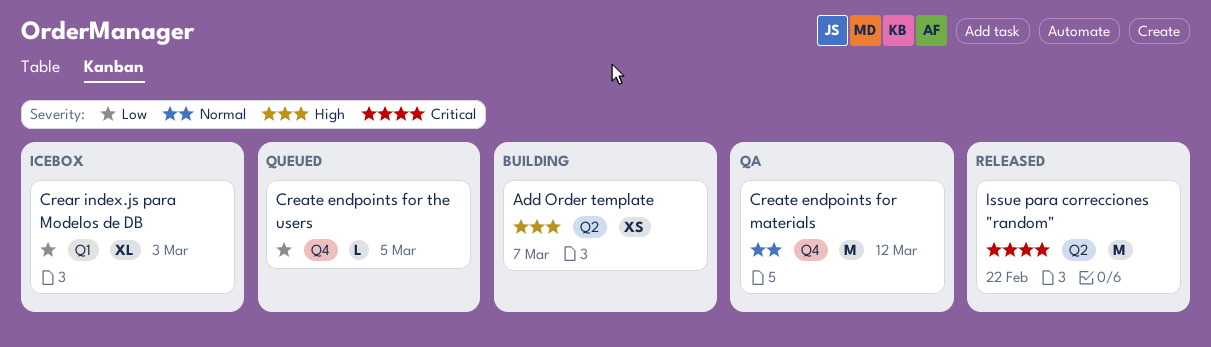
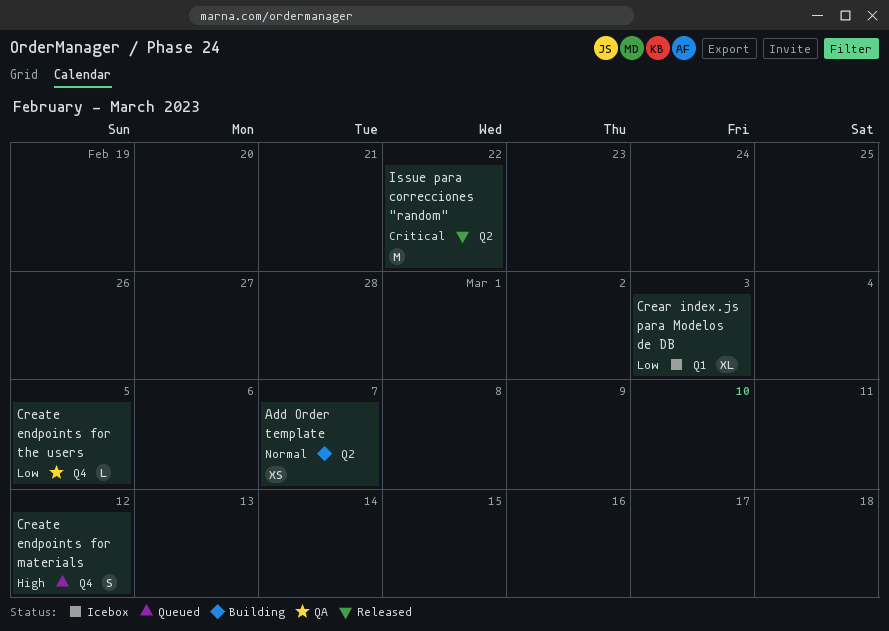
Add Order template, priority: High -> Normal
Create endpoints for materials, status: QA -> Queued
Create endpoints for materials, priority: Normal -> High
Create endpoints for materials, estimate: M -> S
Create endpoints for the users, status: Queued -> QA

